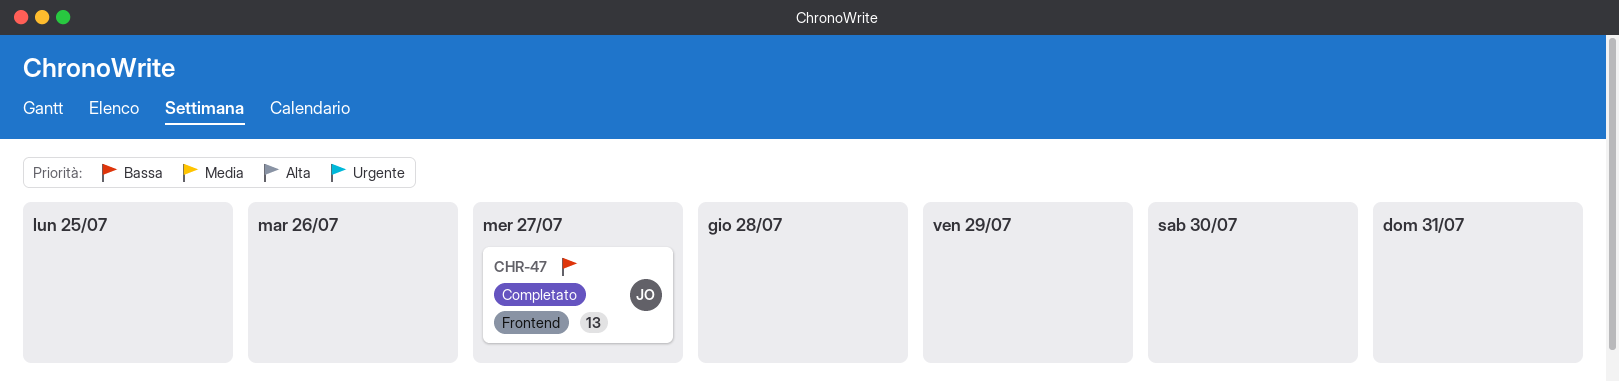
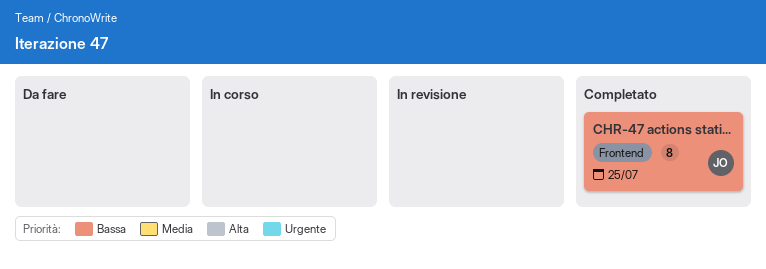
CHR-47, estimate: 13 -> 8
CHR-47, due: Jul 27 -> Jul 25

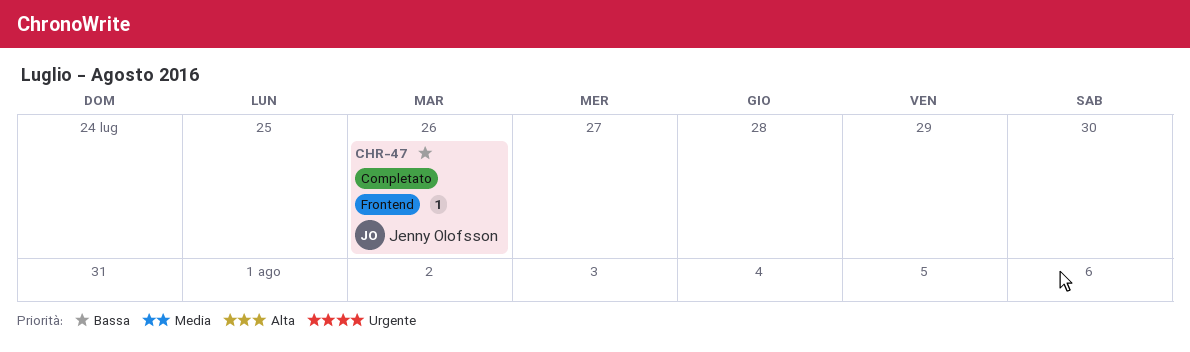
CHR-47, estimate: 8 -> 1
CHR-47, due: Jul 25 -> Jul 26

